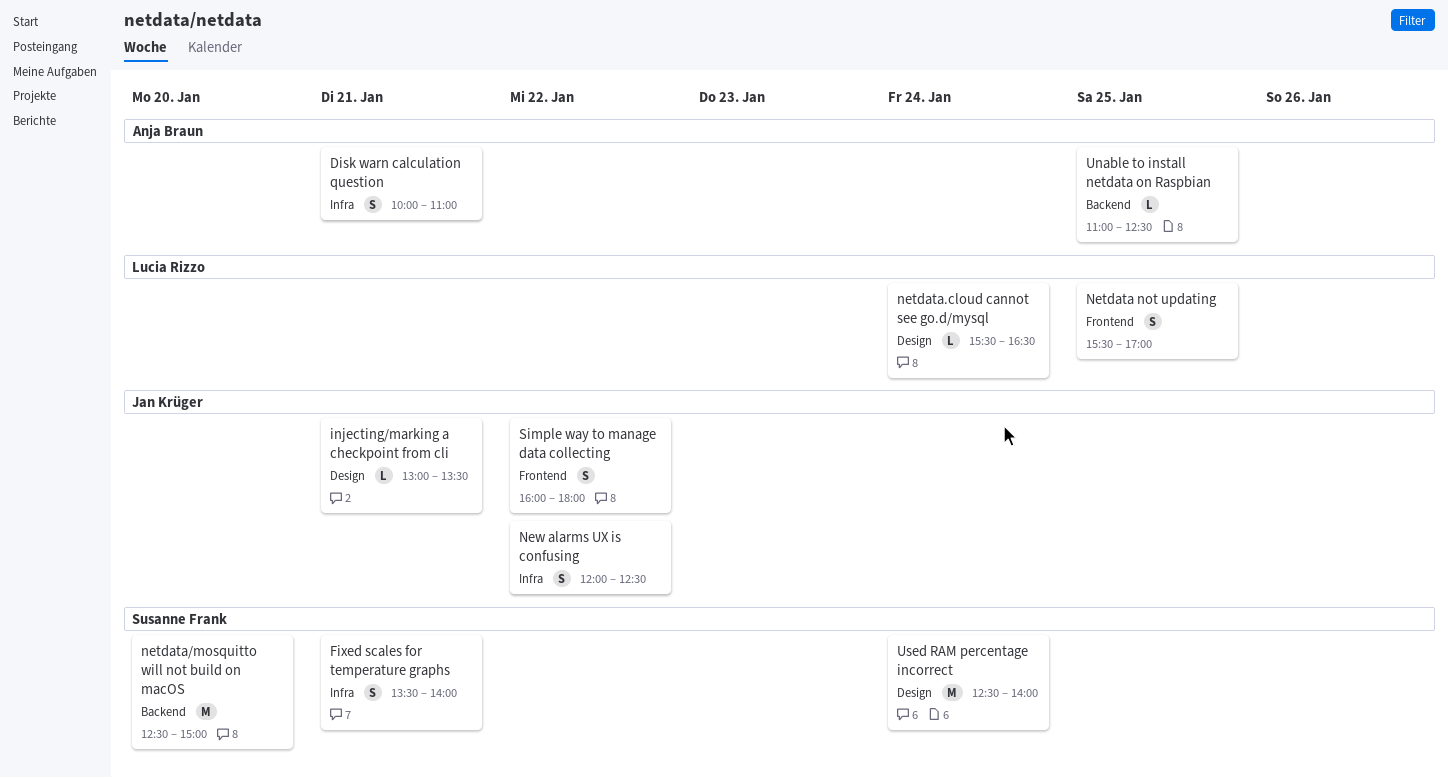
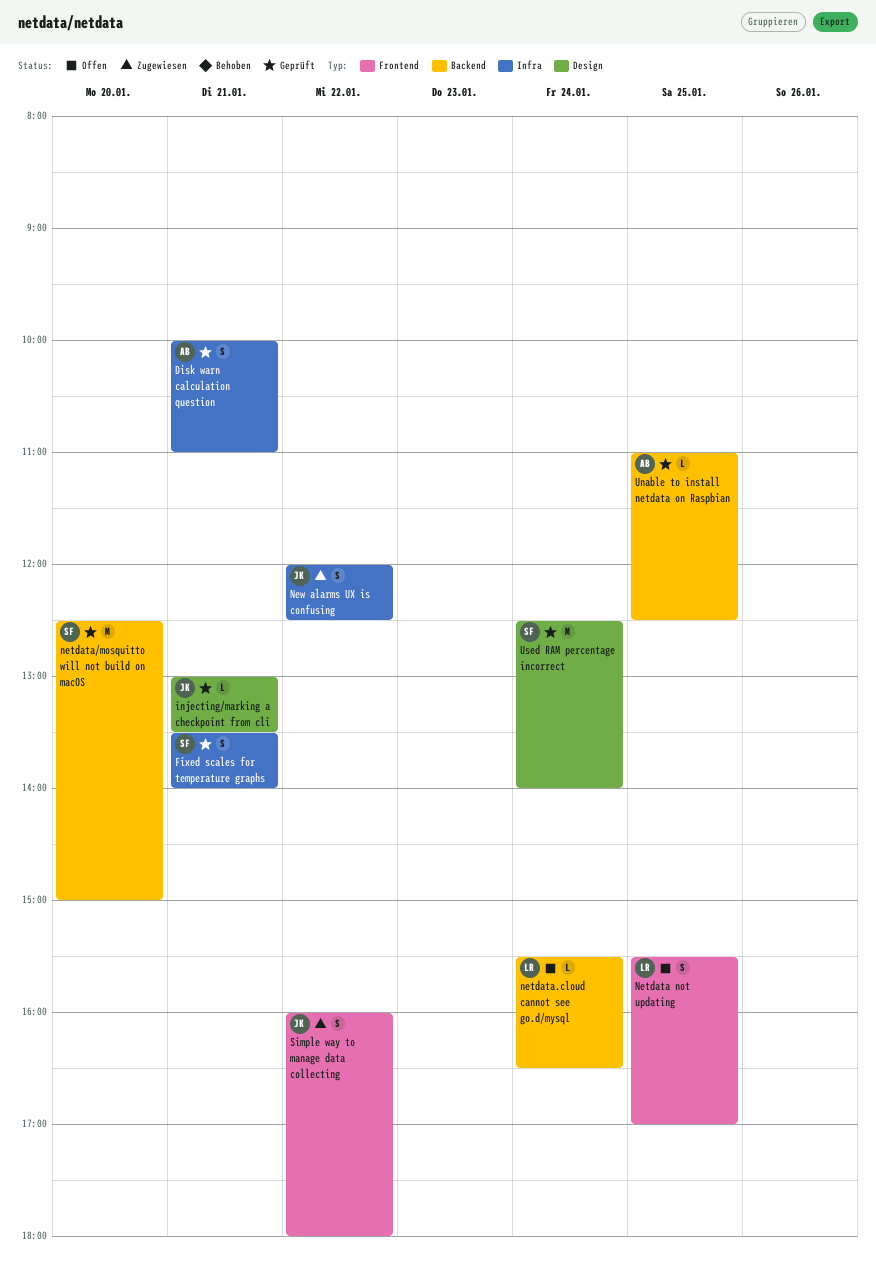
netdata.cloud cannot see go.d/mysql, label: Design -> Backend

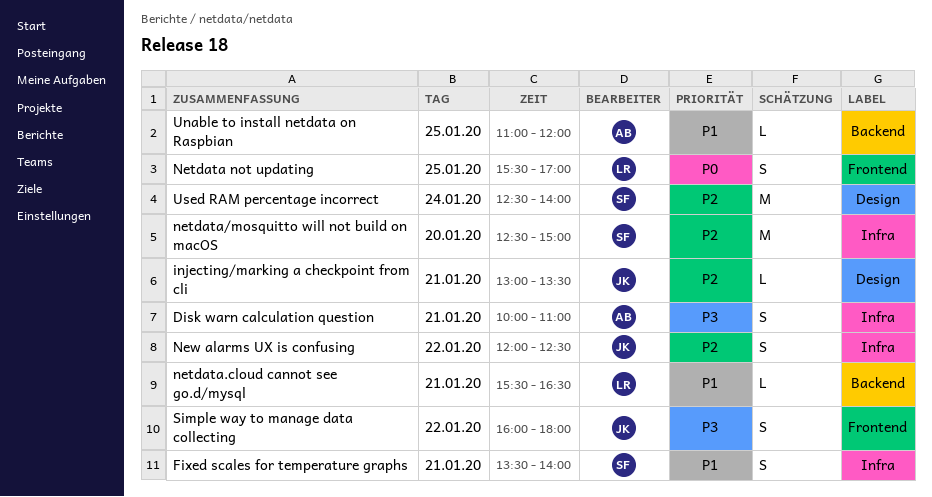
netdata.cloud cannot see go.d/mysql, day: Jan 24 -> Jan 21
netdata/mosquitto will not build on macOS, label: Backend -> Infra
Unable to install netdata on Raspbian, ends: 12:30 -> 12:00

